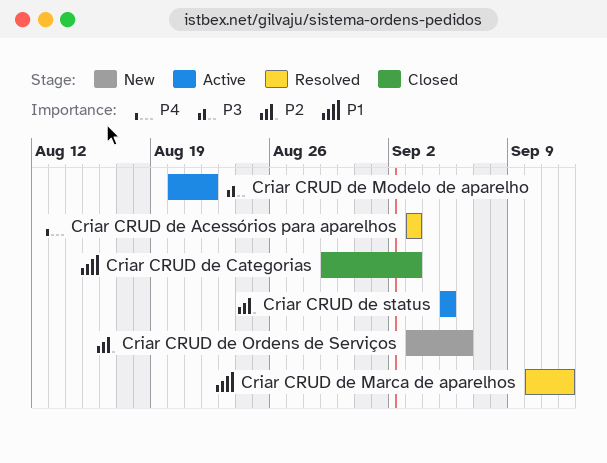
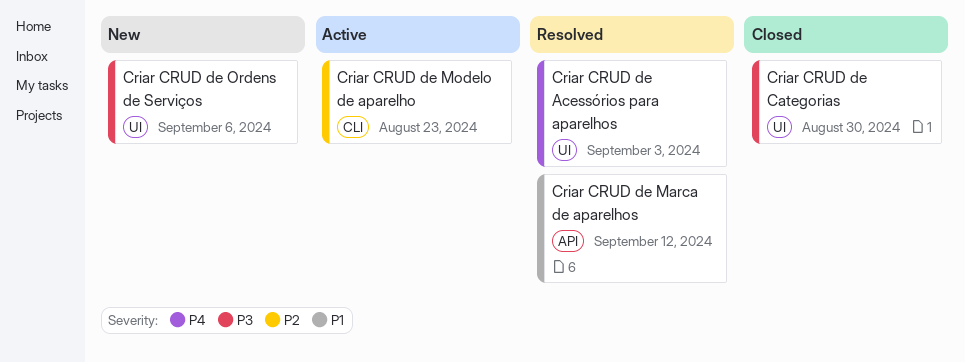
Criar CRUD de Categorias, priority: P1 -> P3
Criar CRUD de Categorias, due: Sep 3 -> Aug 30
Criar CRUD de Modelo de aparelho, priority: P3 -> P2
Criar CRUD de Modelo de aparelho, due: Aug 22 -> Aug 23
Criar CRUD de Ordens de Serviços, priority: P2 -> P3
Criar CRUD de status: present -> none

